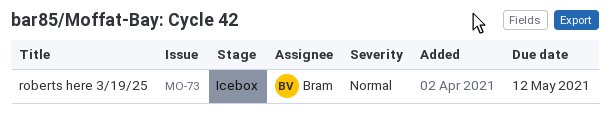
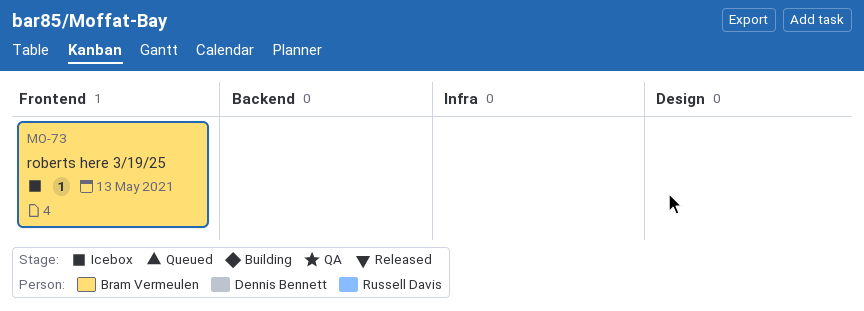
MO-73, due: May 12 -> May 13

